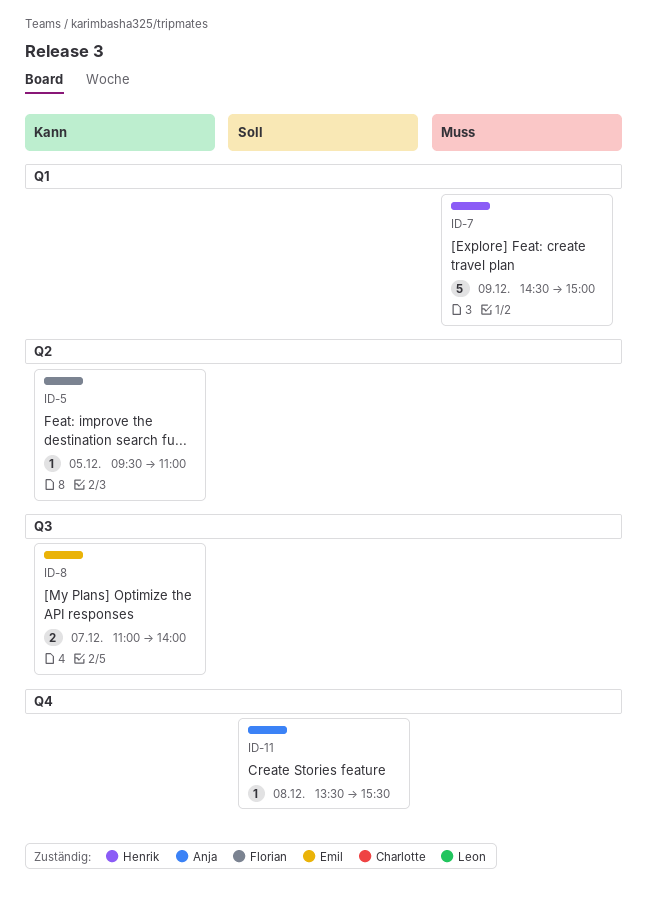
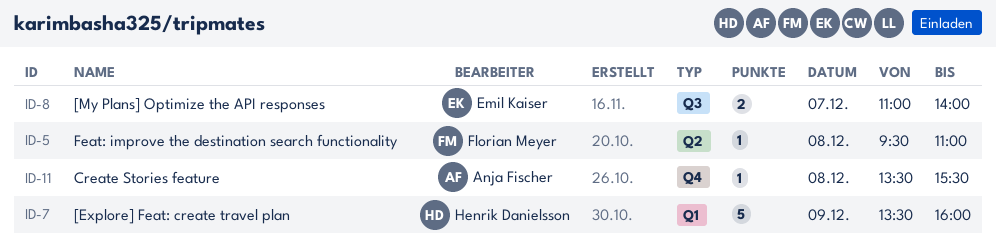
ID-5, day: Dec 5 -> Dec 8
ID-7, begins: 14:30 -> 13:30
ID-7, ends: 15:00 -> 16:00

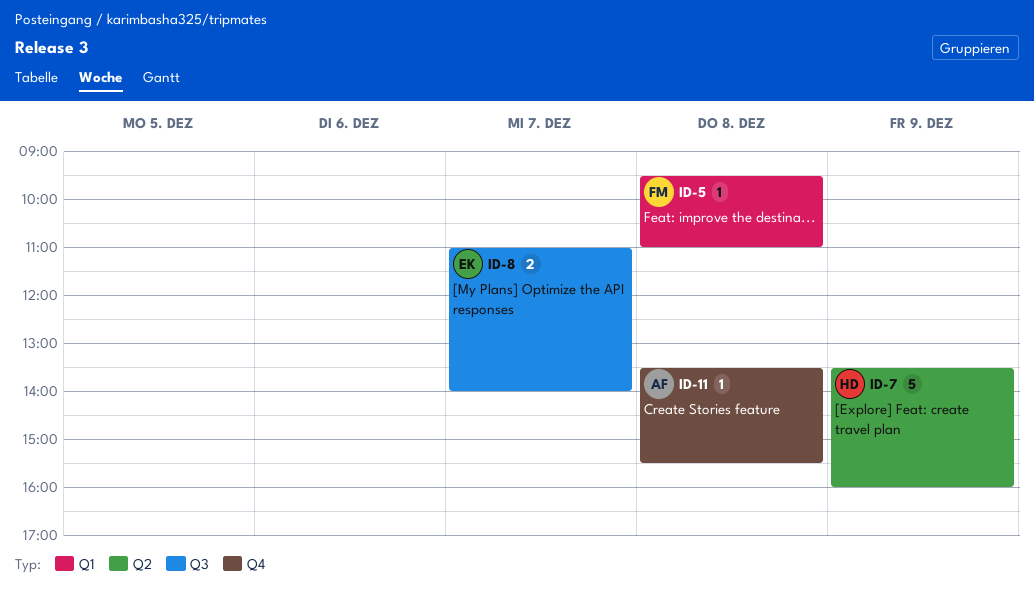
ID-5, label: Q2 -> Q1
ID-7, label: Q1 -> Q2

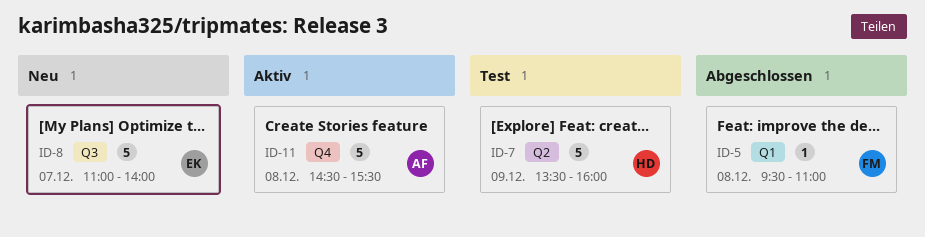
ID-8, estimate: 2 -> 5
ID-11, estimate: 1 -> 5
ID-11, begins: 13:30 -> 14:30

